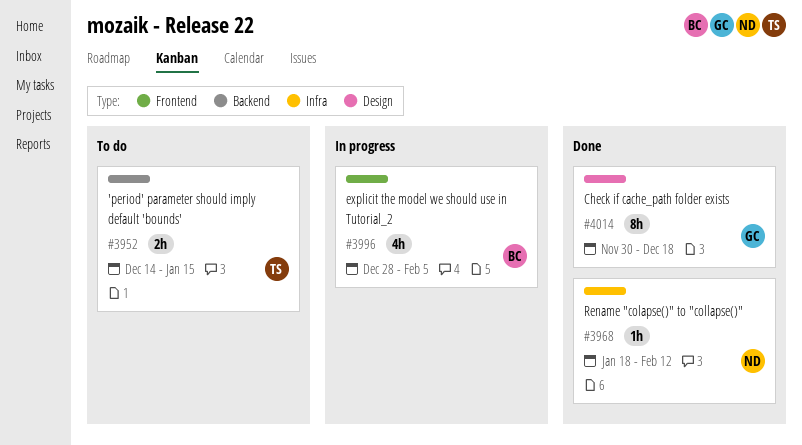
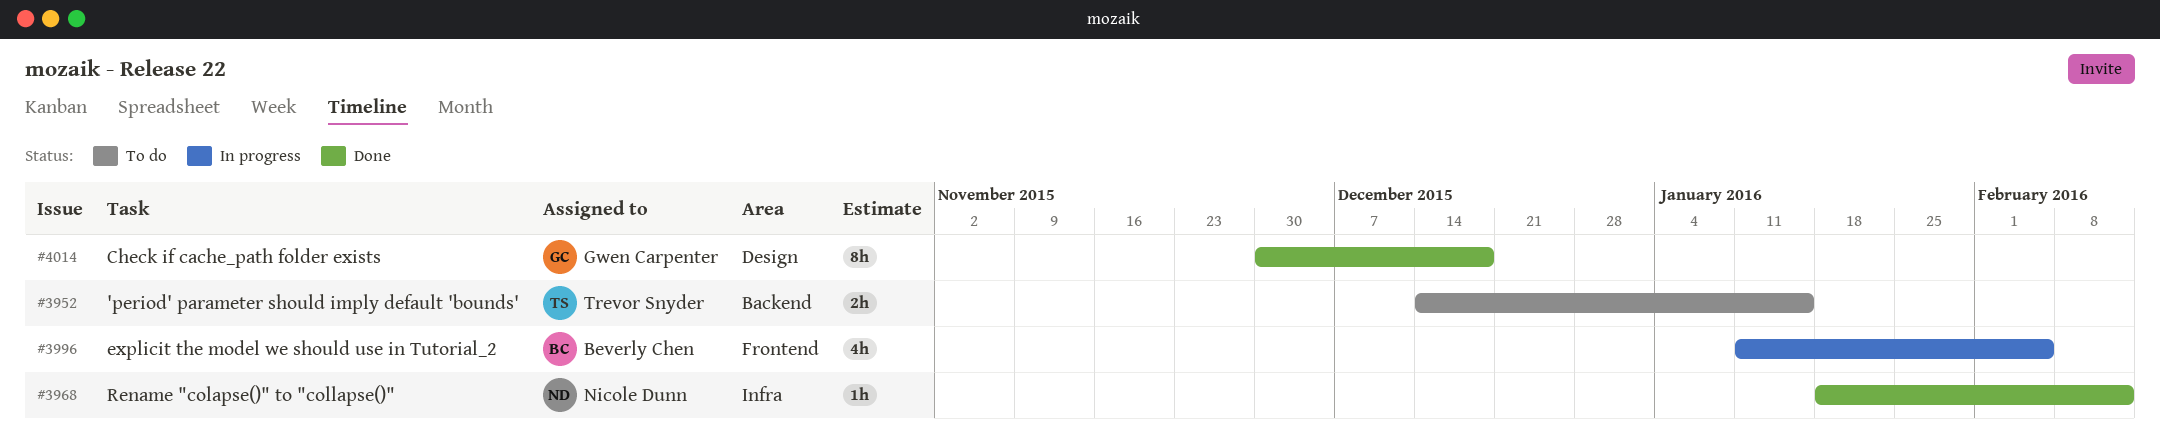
#3996, start: Dec 28 -> Jan 11

